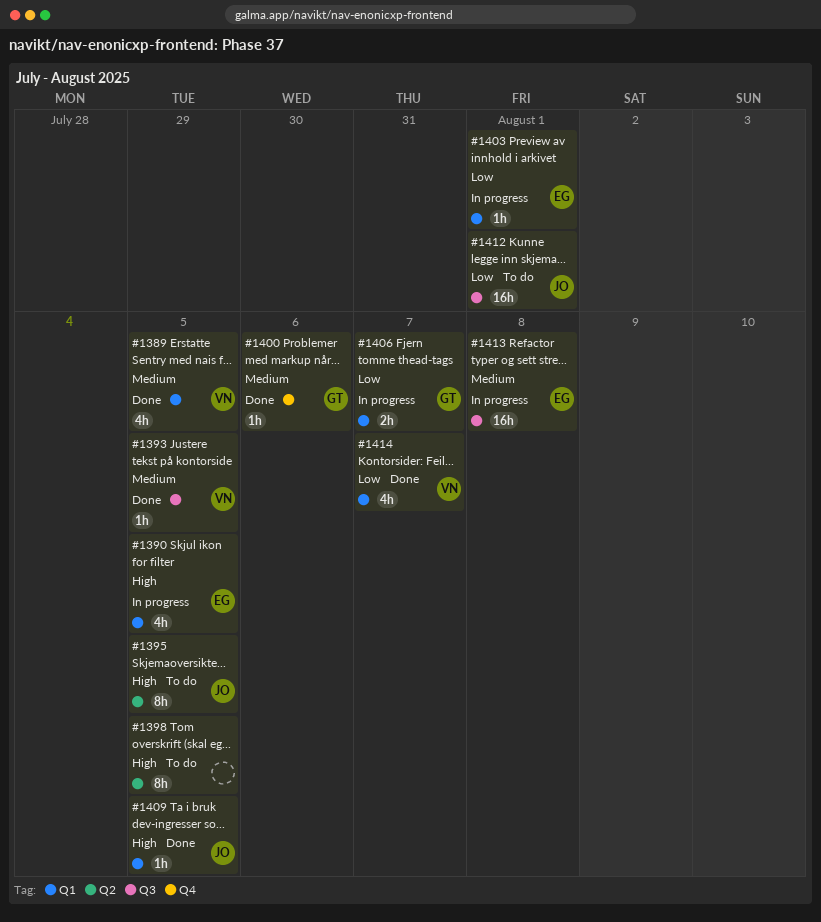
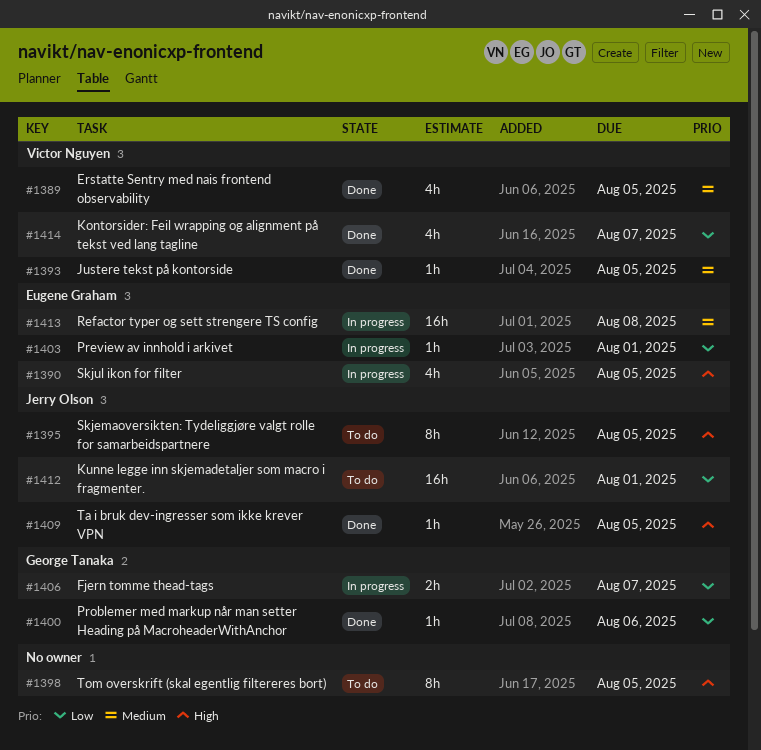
#1400, priority: Medium -> Low

